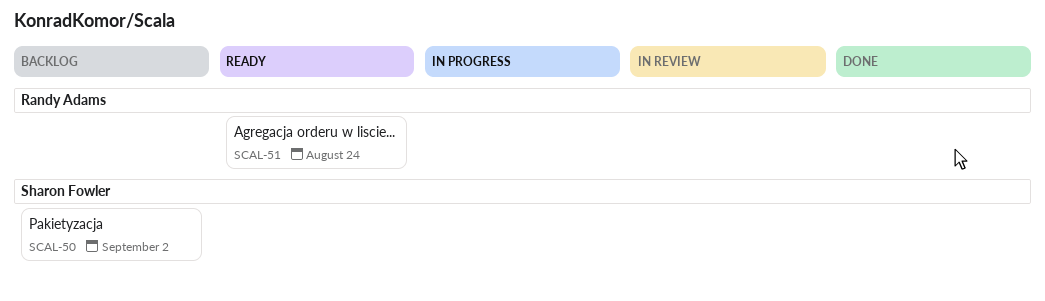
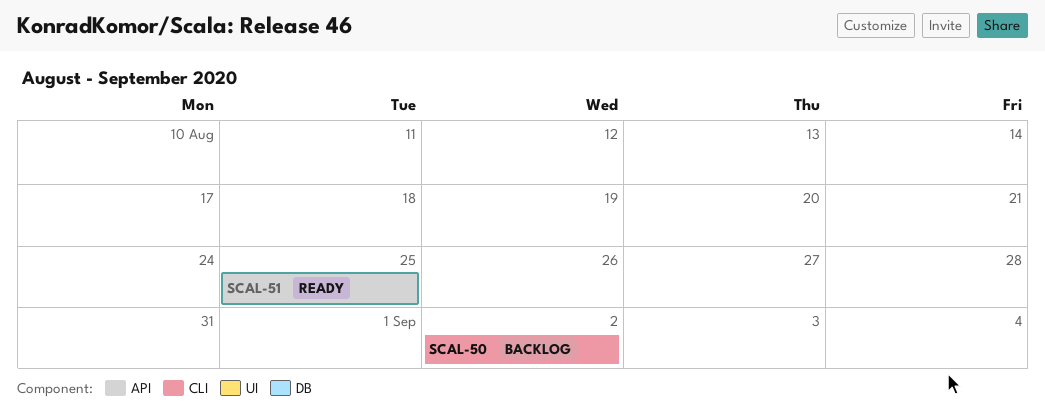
SCAL-51, due: Aug 24 -> Aug 25

